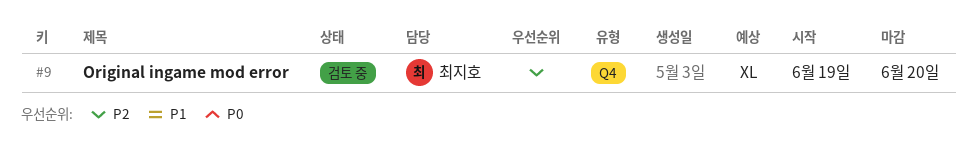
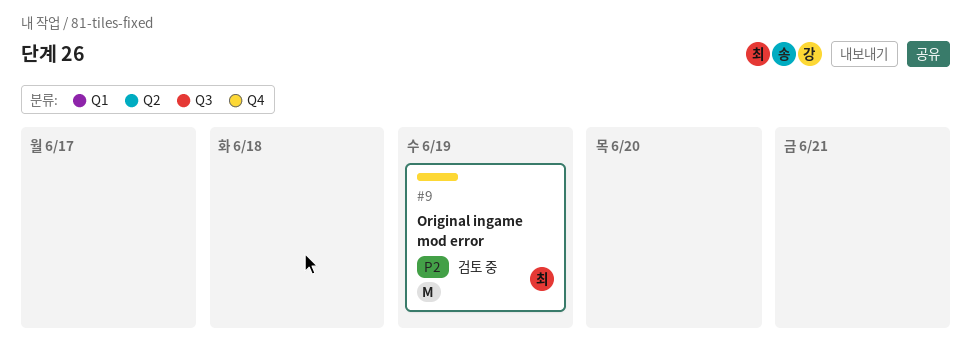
#9, estimate: XL -> M
#9, due: Jun 20 -> Jun 19

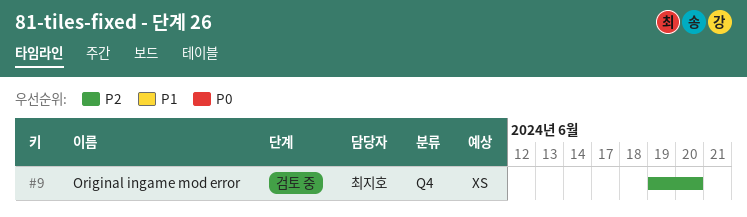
#9, estimate: M -> XS
#9, due: Jun 19 -> Jun 20

